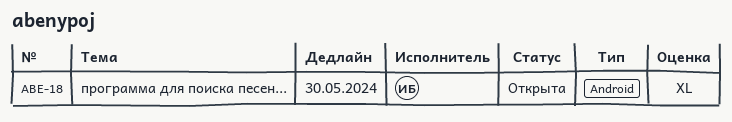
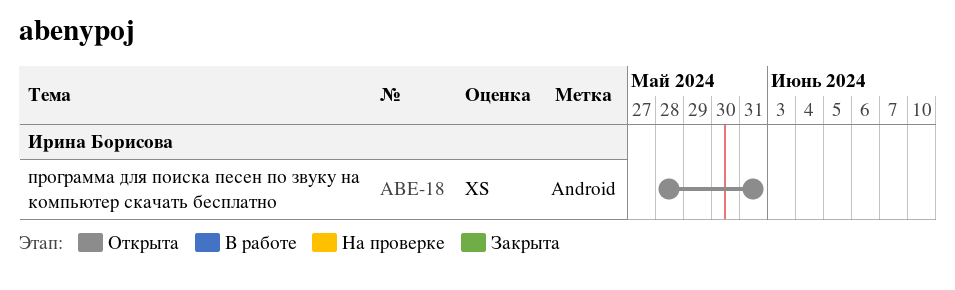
ABE-18, estimate: XL -> XS
ABE-18, due: May 30 -> May 31

